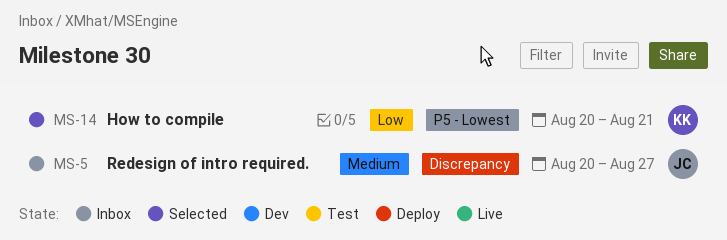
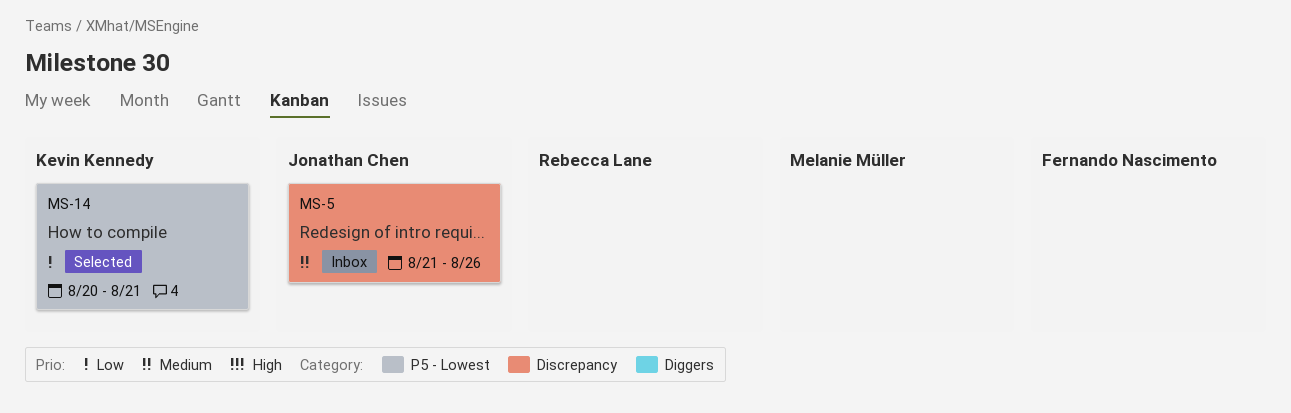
MS-5, start: Aug 20 -> Aug 21
MS-5, due: Aug 27 -> Aug 26

